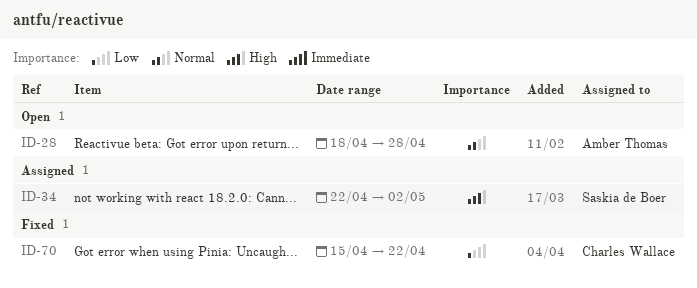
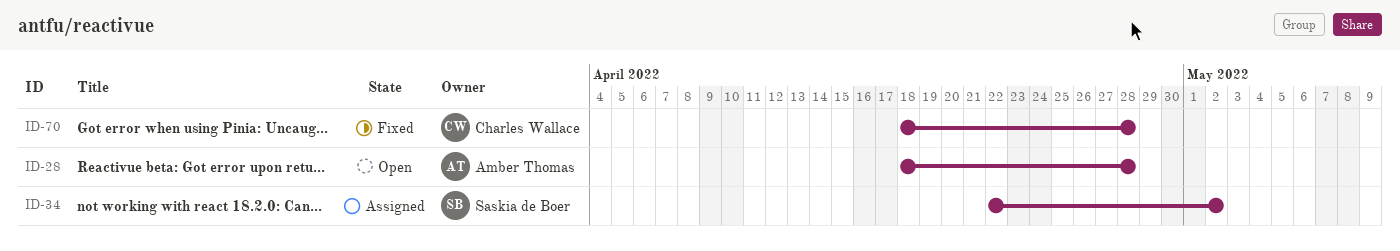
ID-70, start: Apr 15 -> Apr 18
ID-70, due: Apr 22 -> Apr 28

